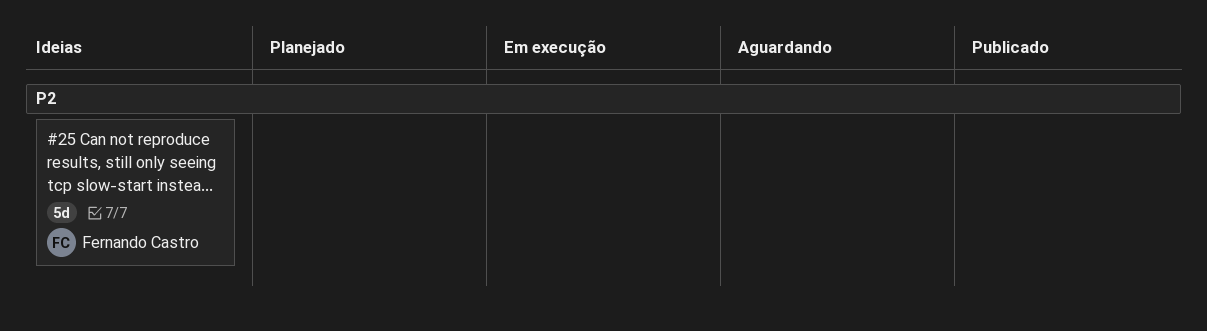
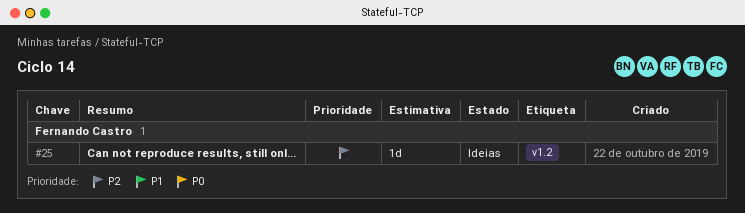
#25, estimate: 5d -> 1d

